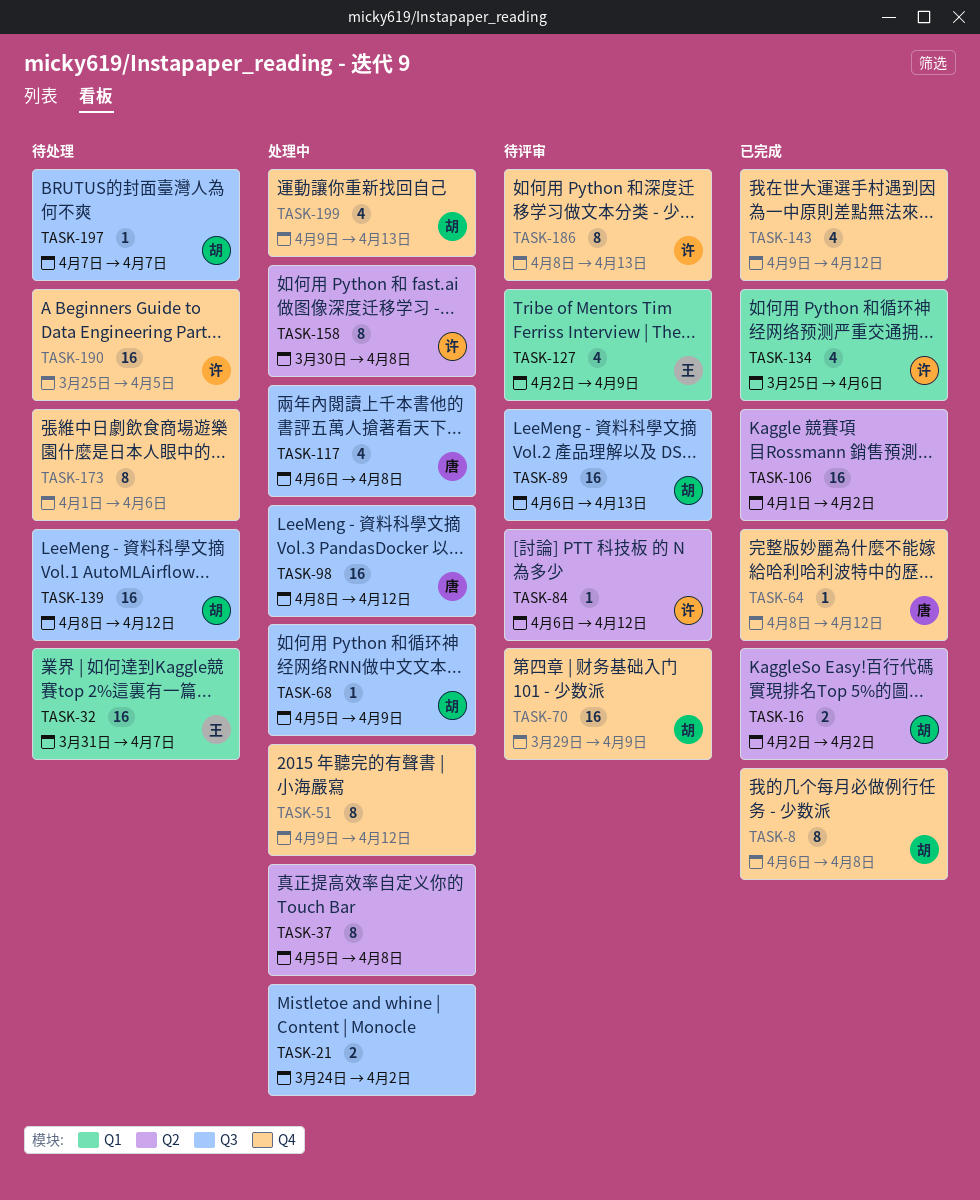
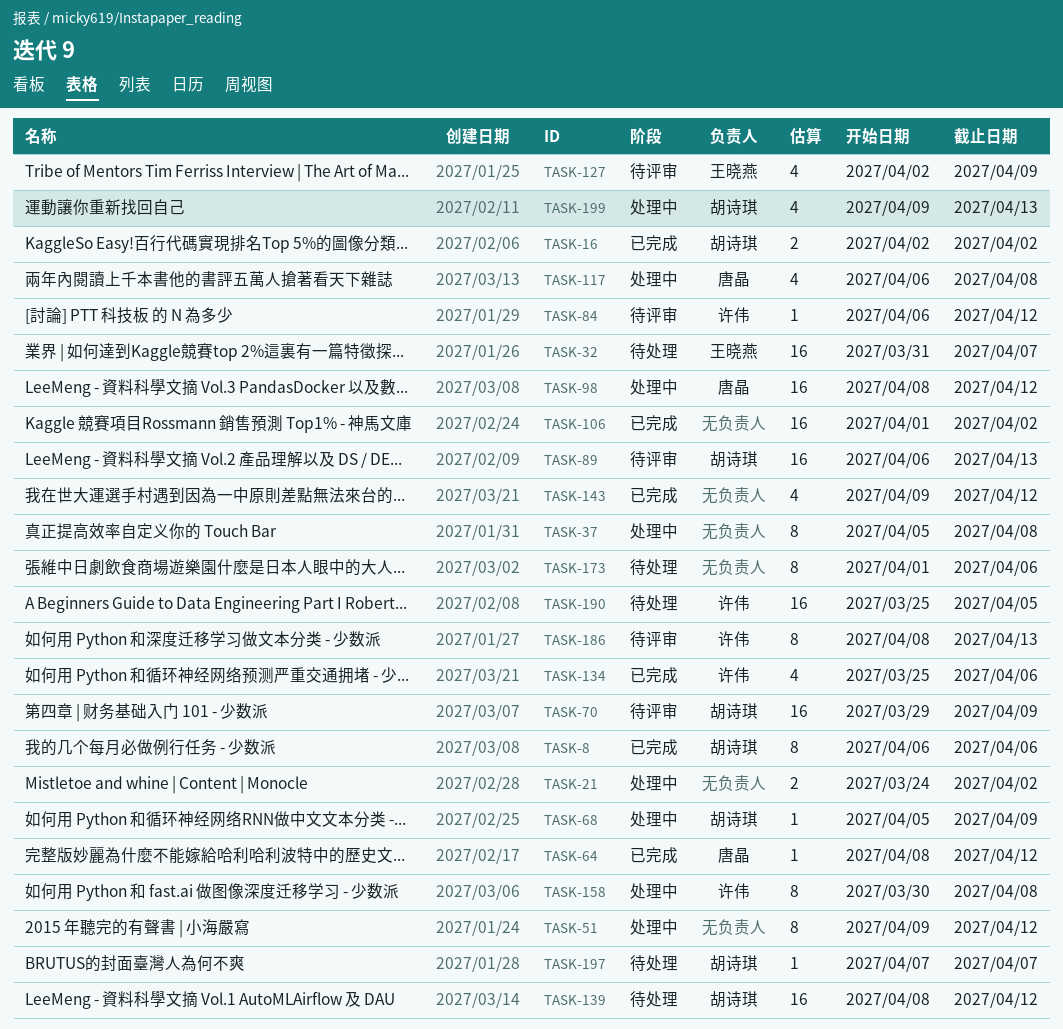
TASK-8, due: Apr 8 -> Apr 6

